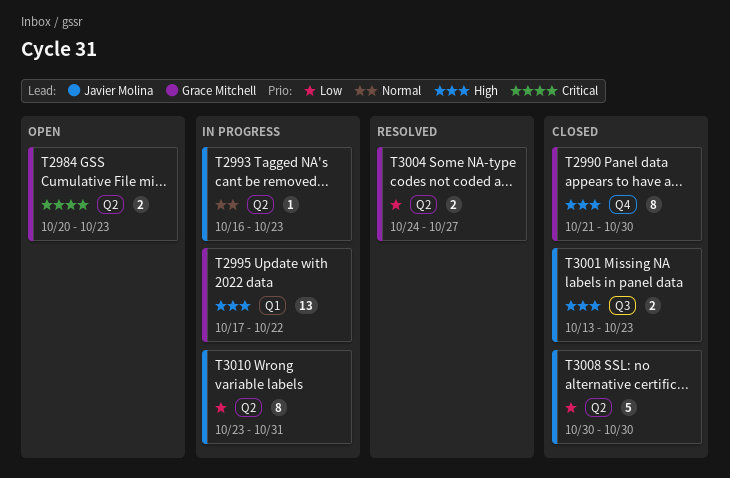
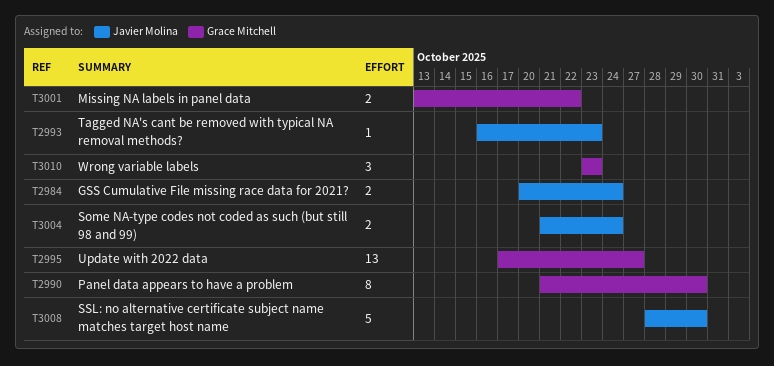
T2984, owner: Grace Mitchell -> Javier Molina
T2984, due: Oct 23 -> Oct 24
T2995, due: Oct 22 -> Oct 27
T3001, owner: Javier Molina -> Grace Mitchell
T3001, due: Oct 23 -> Oct 22
T3004, owner: Grace Mitchell -> Javier Molina
T3004, start: Oct 24 -> Oct 21
T3004, due: Oct 27 -> Oct 24
T3008, start: Oct 30 -> Oct 28
T3010, owner: Javier Molina -> Grace Mitchell
T3010, estimate: 8 -> 3
T3010, due: Oct 31 -> Oct 23

